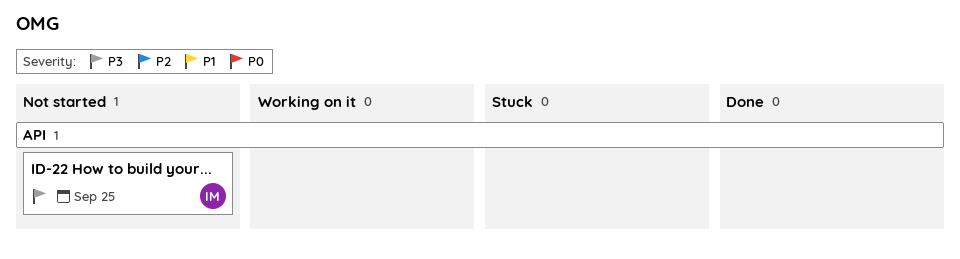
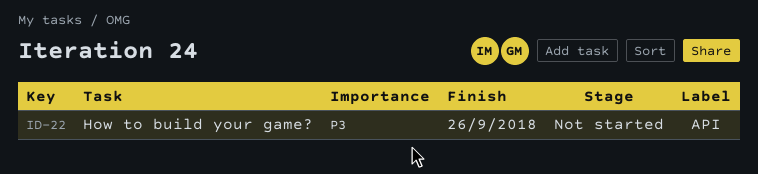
ID-22, due: Sep 25 -> Sep 26

